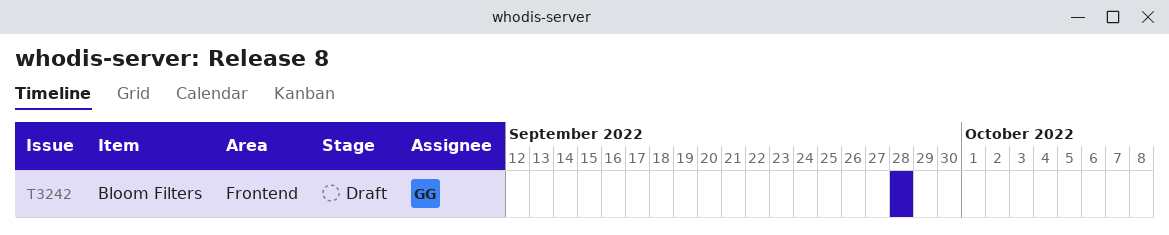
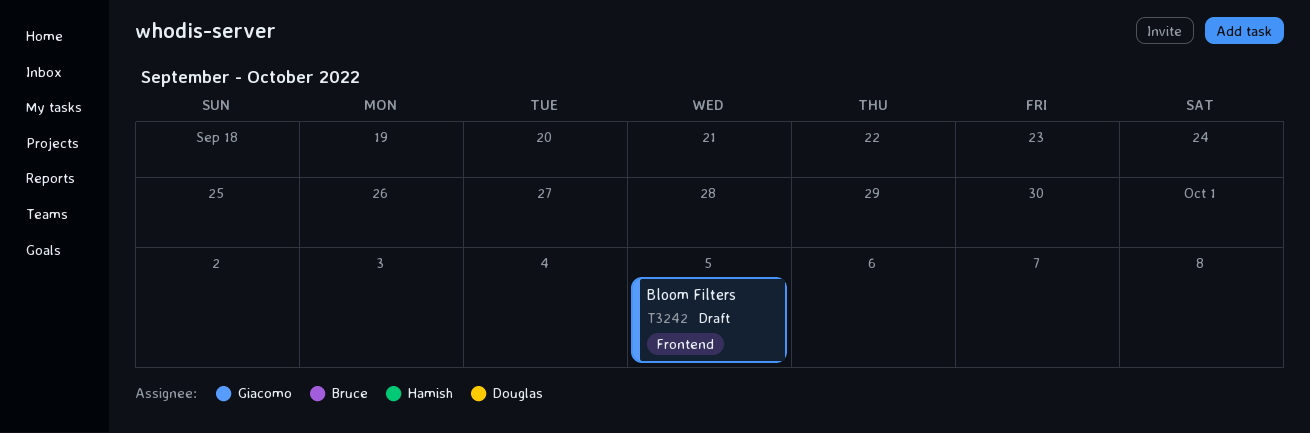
T3242, due: Sep 28 -> Oct 5

